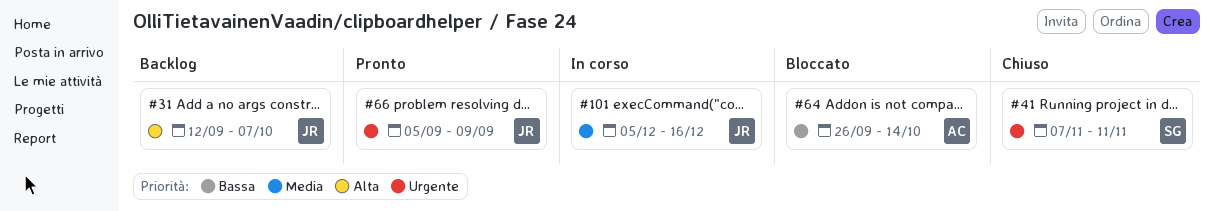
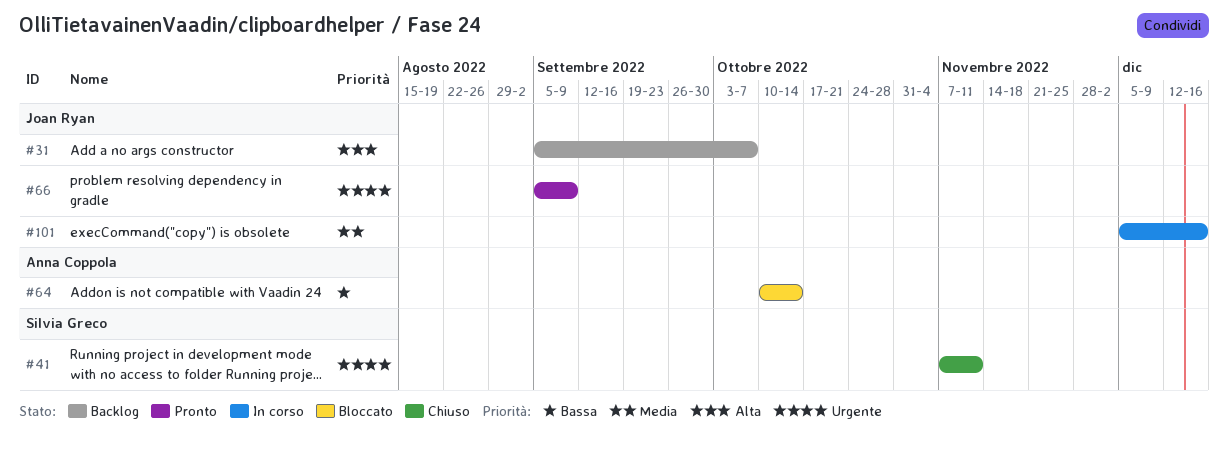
#31, start: Sep 12 -> Sep 5
#64, start: Sep 26 -> Oct 10

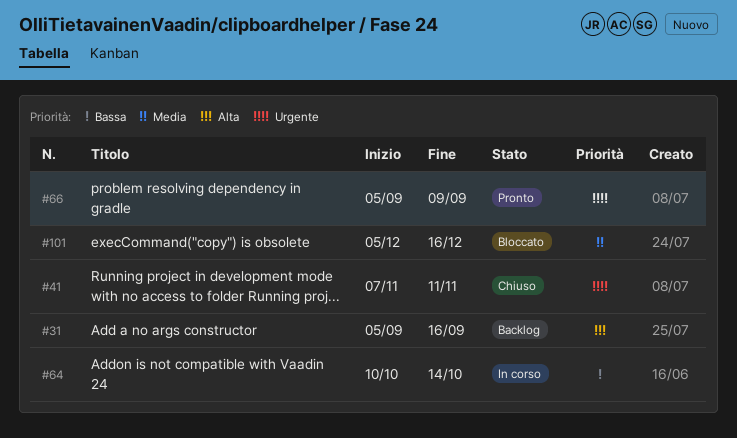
#31, due: Oct 7 -> Sep 16
#64, status: Bloccato -> In corso
#101, status: In corso -> Bloccato

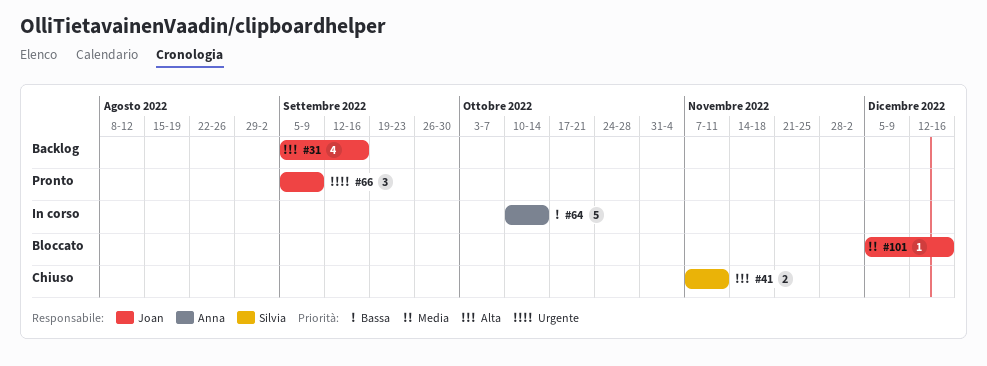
#41, priority: Urgente -> Alta

